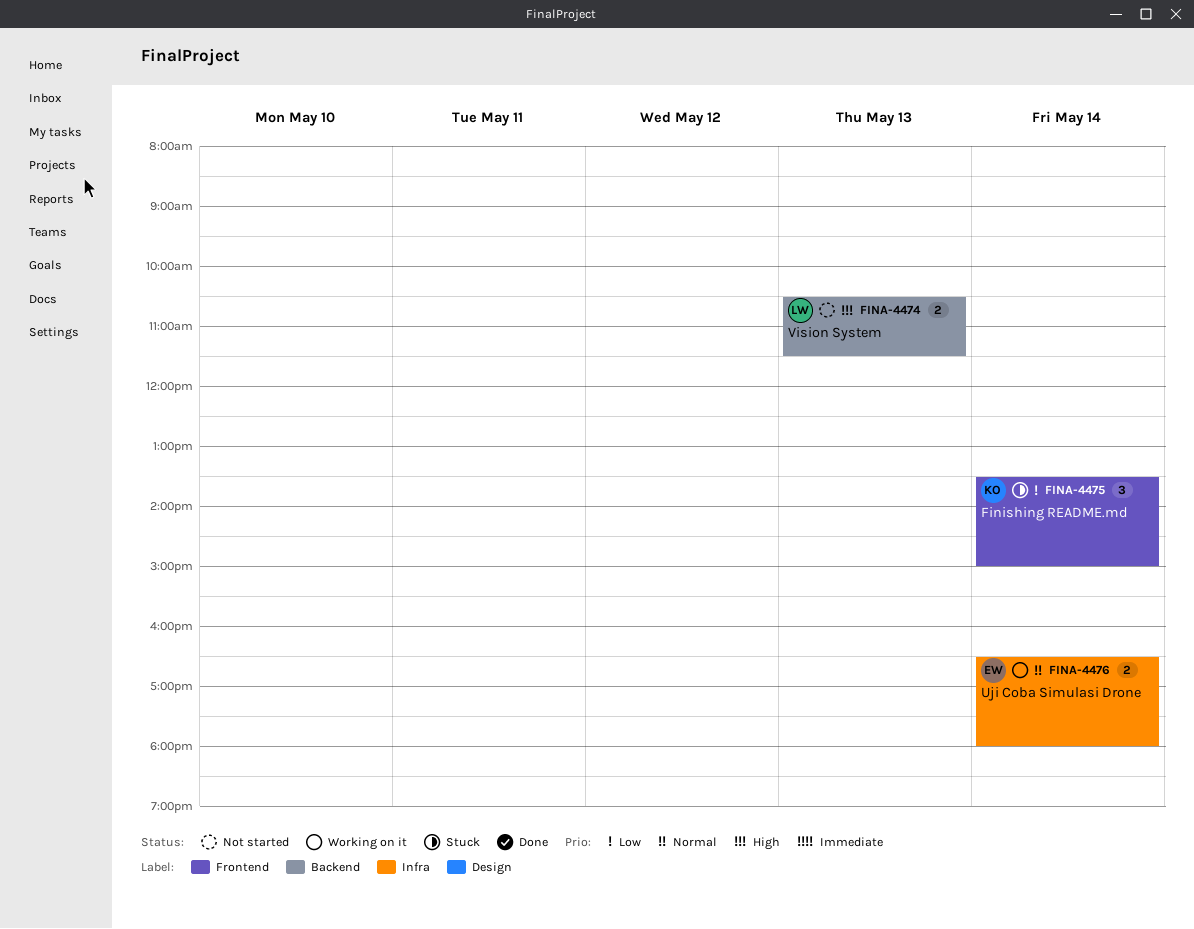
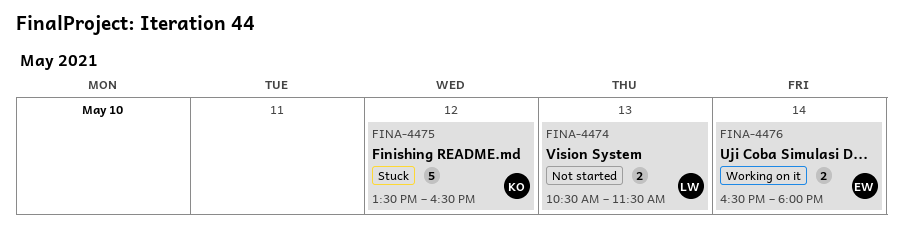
FINA-4475, estimate: 3 -> 5
FINA-4475, day: May 14 -> May 12
FINA-4475, ends: 15:00 -> 16:30

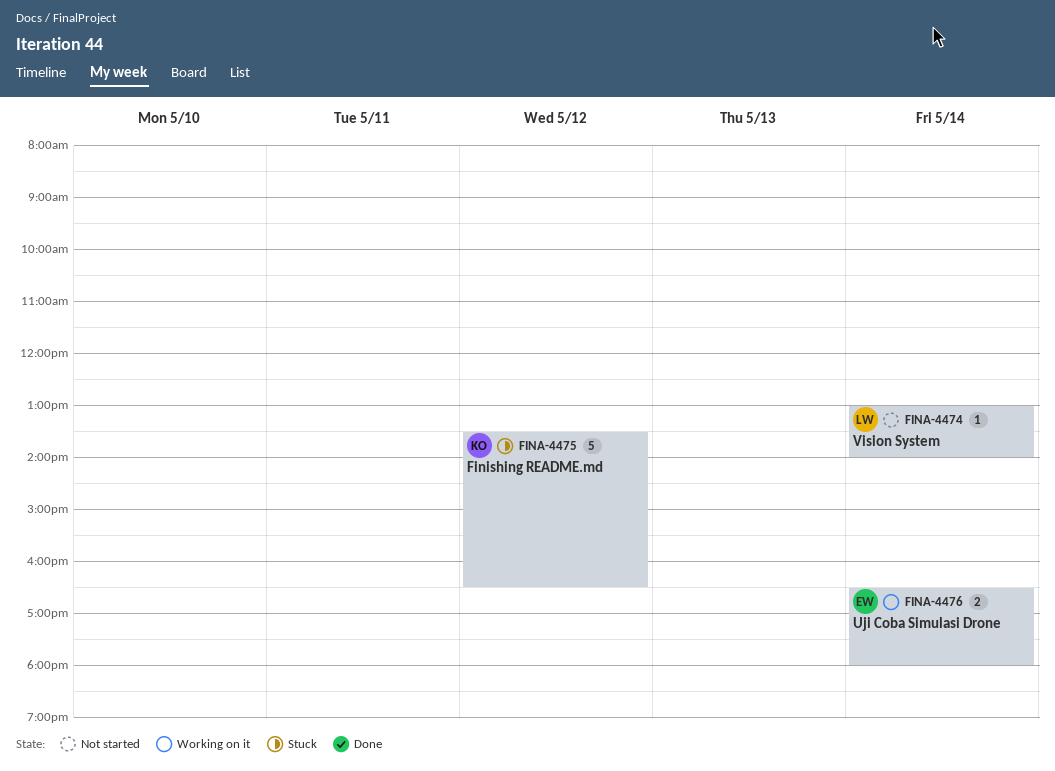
FINA-4474, estimate: 2 -> 1
FINA-4474, day: May 13 -> May 14
FINA-4474, begins: 10:30 -> 13:00
FINA-4474, ends: 11:30 -> 14:00

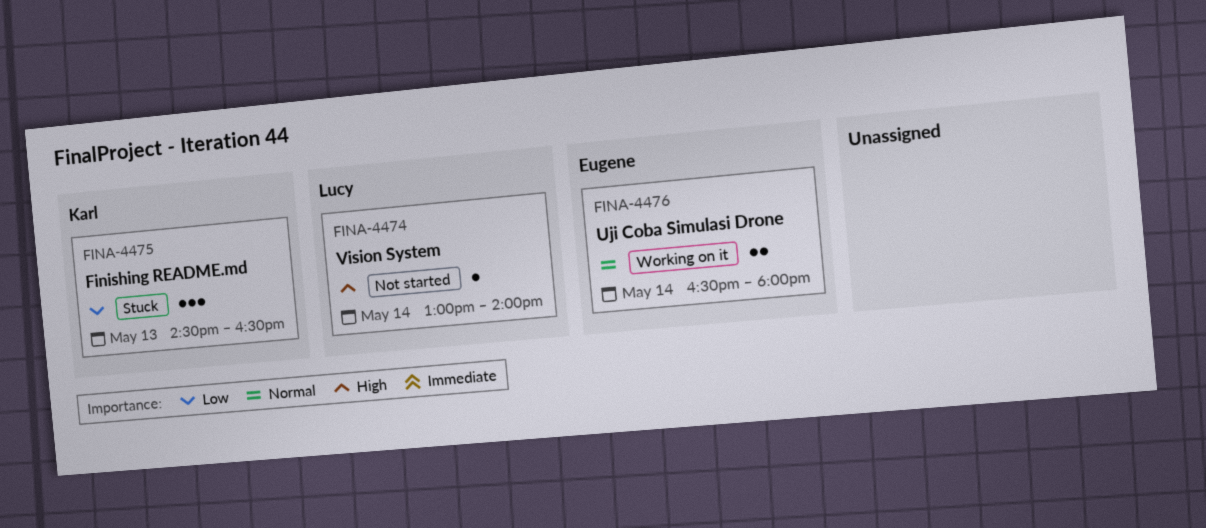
FINA-4475, estimate: 5 -> 3
FINA-4475, day: May 12 -> May 13
FINA-4475, begins: 13:30 -> 14:30

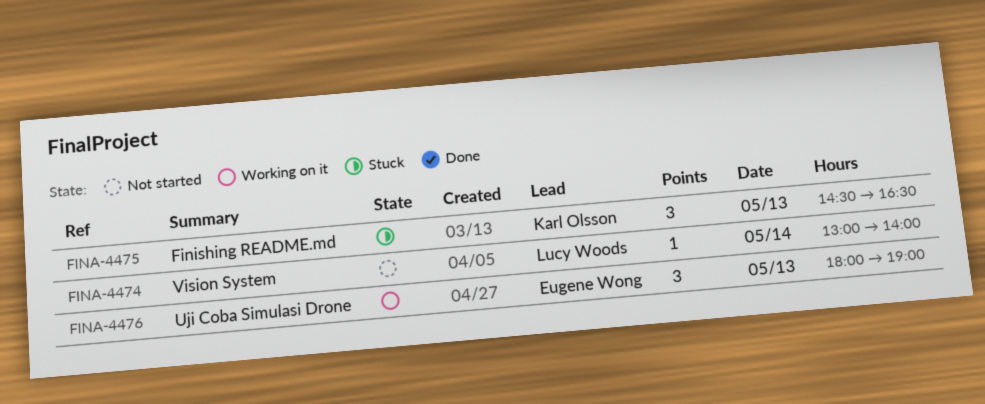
FINA-4476, estimate: 2 -> 3
FINA-4476, day: May 14 -> May 13
FINA-4476, begins: 16:30 -> 18:00
FINA-4476, ends: 18:00 -> 19:00

